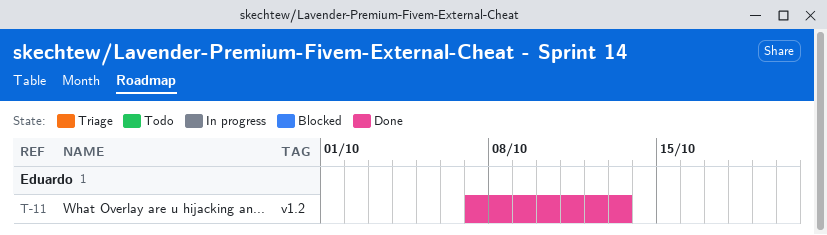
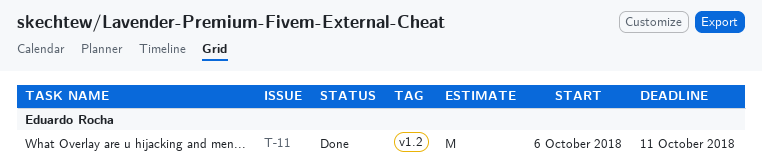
T-11, start: Oct 7 -> Oct 6
T-11, due: Oct 13 -> Oct 11

